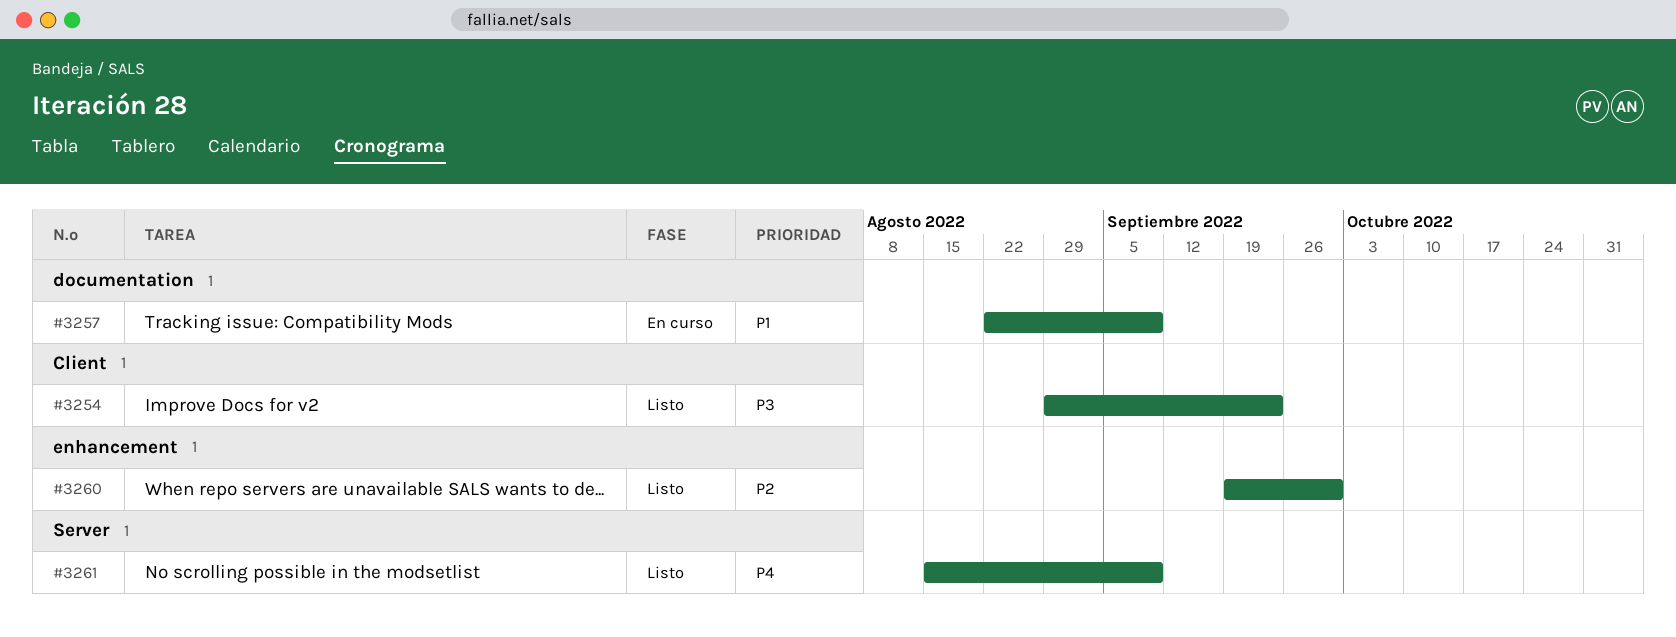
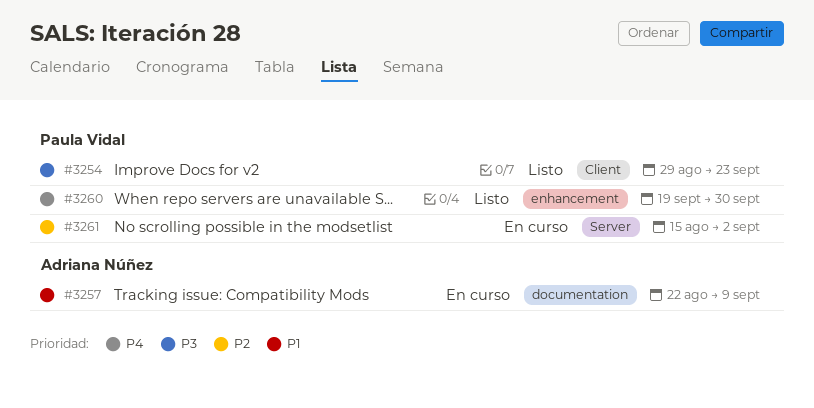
#3260, priority: P2 -> P4
#3261, status: Listo -> En curso
#3261, priority: P4 -> P2
#3261, due: Sep 9 -> Sep 2

